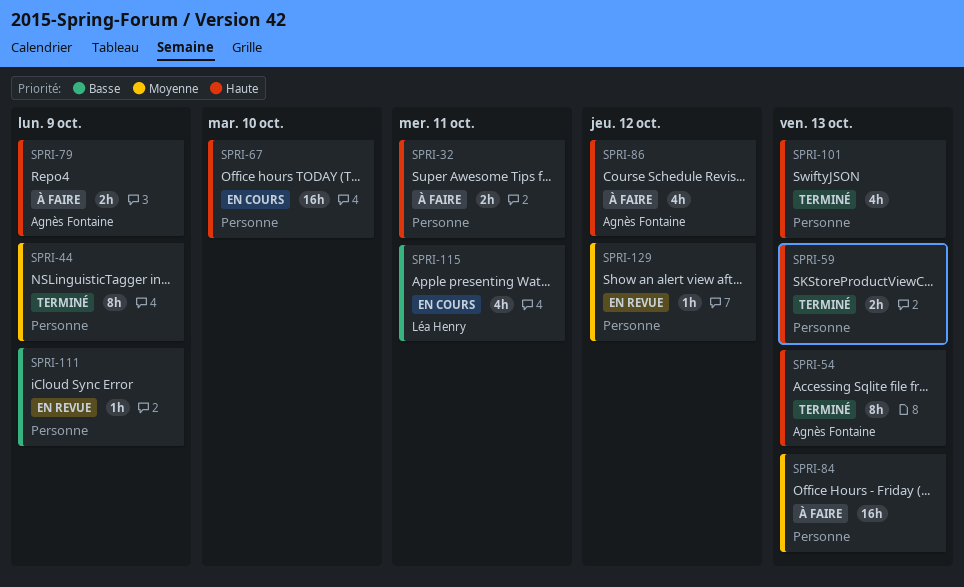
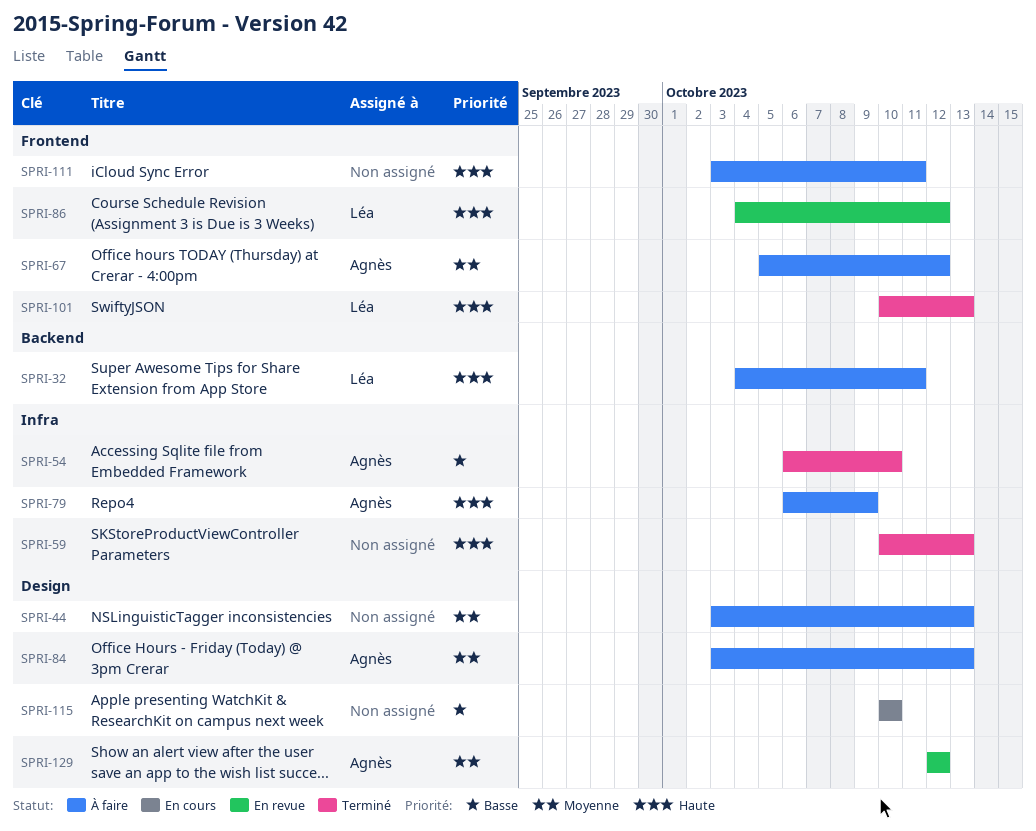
SPRI-32, owner: none -> Léa Henry
SPRI-44, status: Terminé -> À faire
SPRI-44, due: Oct 9 -> Oct 13
SPRI-54, priority: Haute -> Basse
SPRI-54, due: Oct 13 -> Oct 10
SPRI-67, status: En cours -> À faire
SPRI-67, owner: none -> Agnès Fontaine
SPRI-67, priority: Haute -> Moyenne
SPRI-67, due: Oct 10 -> Oct 12
SPRI-84, owner: none -> Agnès Fontaine
SPRI-86, status: À faire -> En revue
SPRI-86, owner: Agnès Fontaine -> Léa Henry
SPRI-101, owner: none -> Léa Henry
SPRI-111, status: En revue -> À faire
SPRI-111, priority: Basse -> Haute
SPRI-111, due: Oct 9 -> Oct 11
SPRI-115, owner: Léa Henry -> none
SPRI-115, due: Oct 11 -> Oct 10
SPRI-129, owner: none -> Agnès Fontaine

